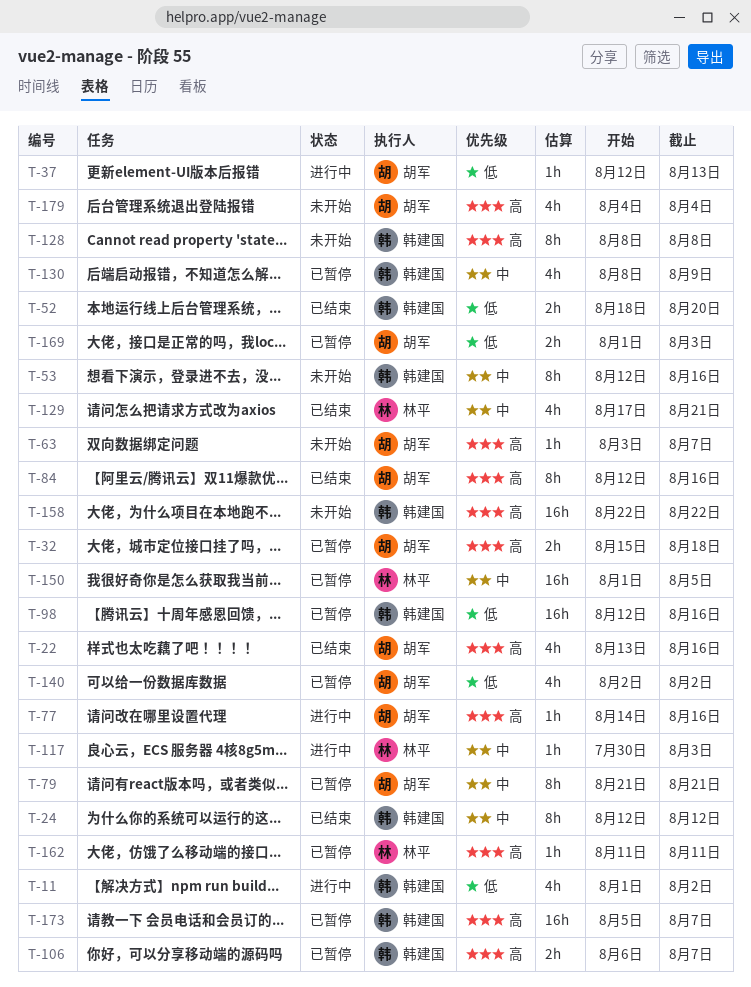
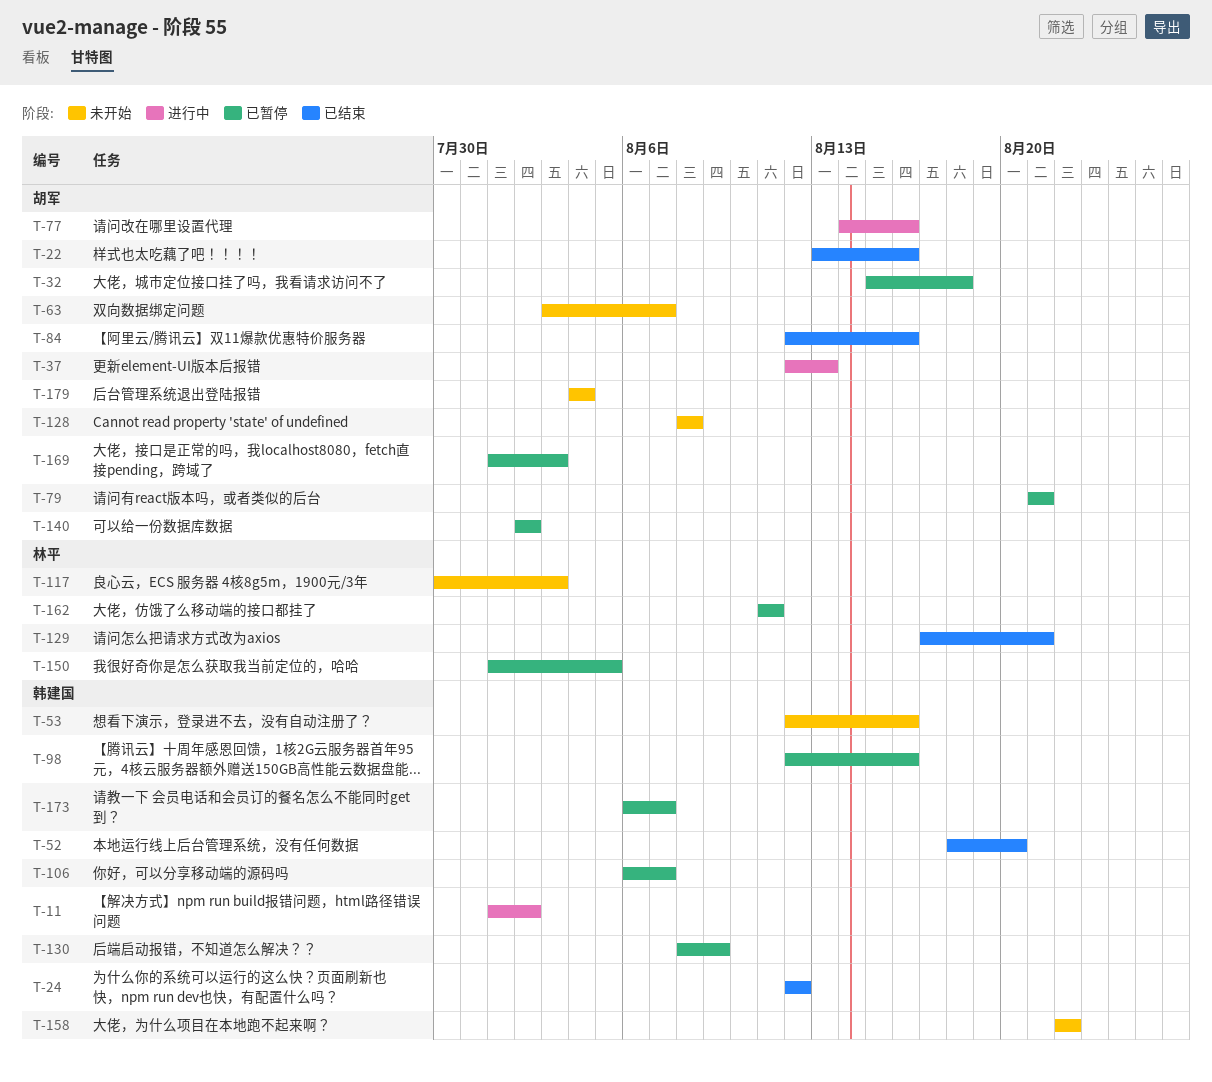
T-117, status: 进行中 -> 未开始
T-128, owner: 韩建国 -> 胡军
T-173, start: Aug 5 -> Aug 6

